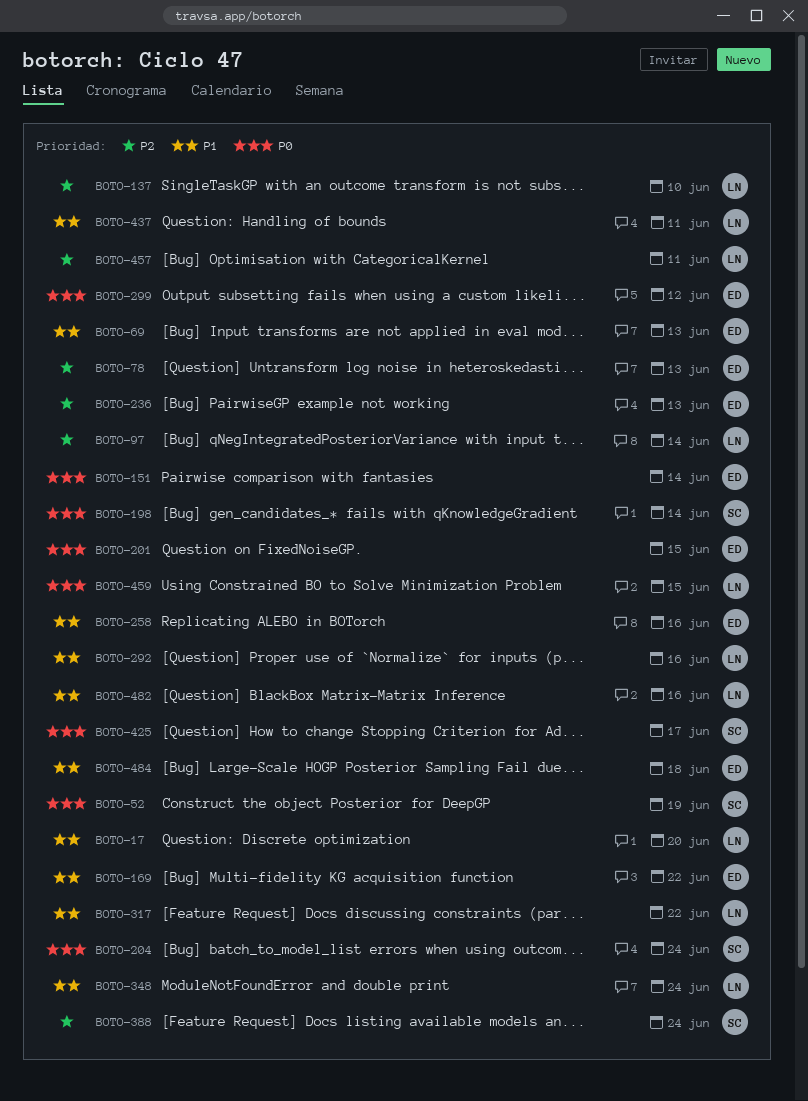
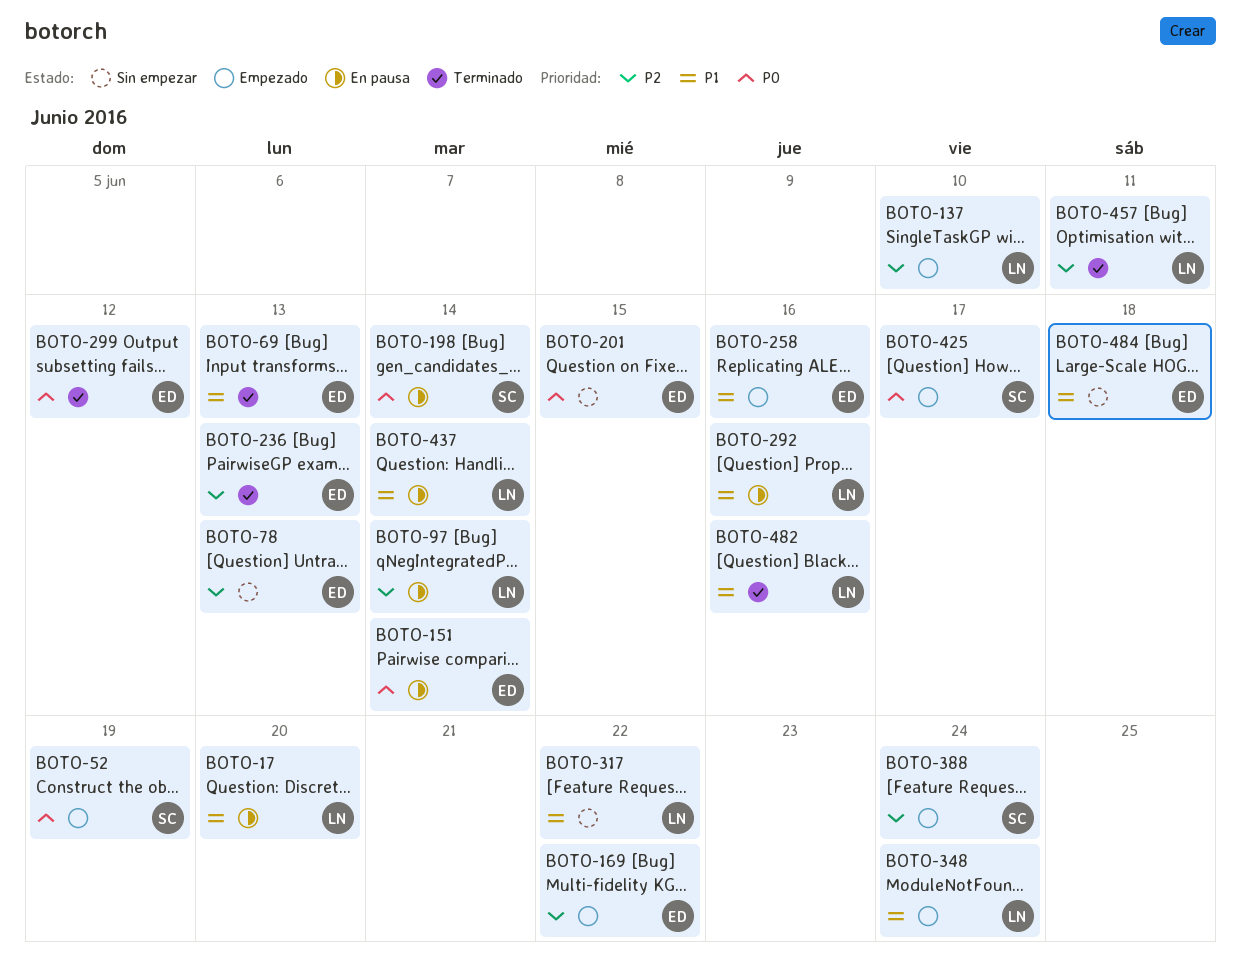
BOTO-169, priority: P1 -> P2
BOTO-204: present -> none
BOTO-437, due: Jun 11 -> Jun 14
BOTO-459: present -> none

